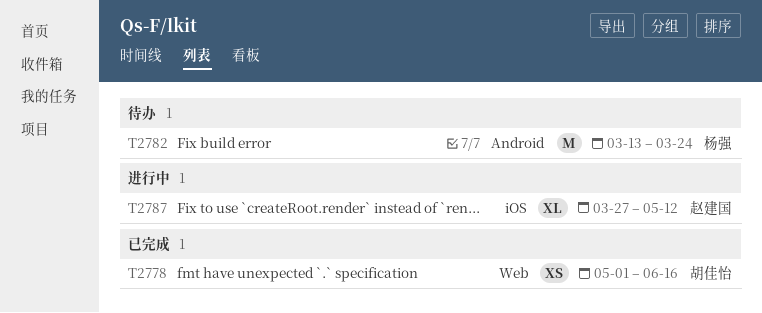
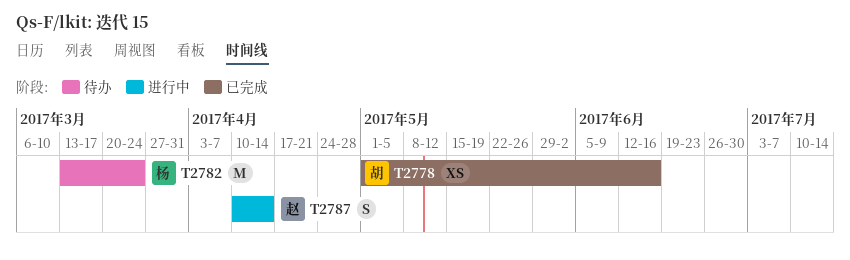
T2787, estimate: XL -> S
T2787, start: Mar 27 -> Apr 10
T2787, due: May 12 -> Apr 14

